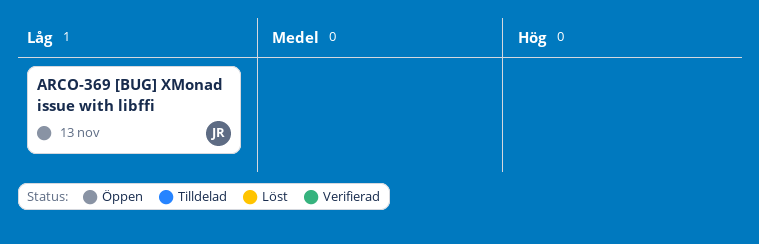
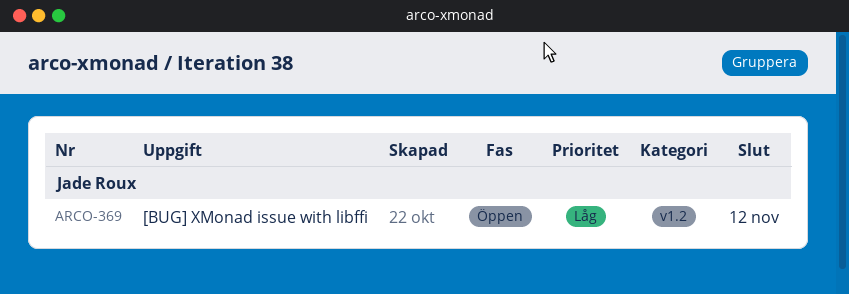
ARCO-369, due: Nov 13 -> Nov 12

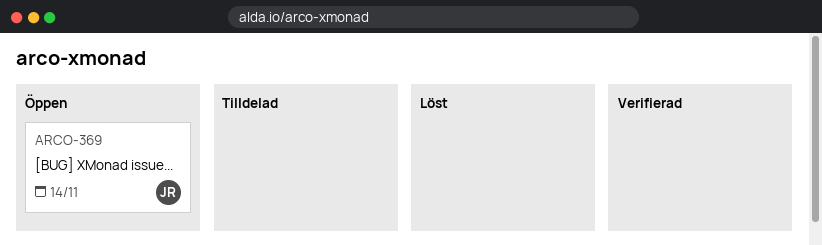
ARCO-369, due: Nov 12 -> Nov 14

